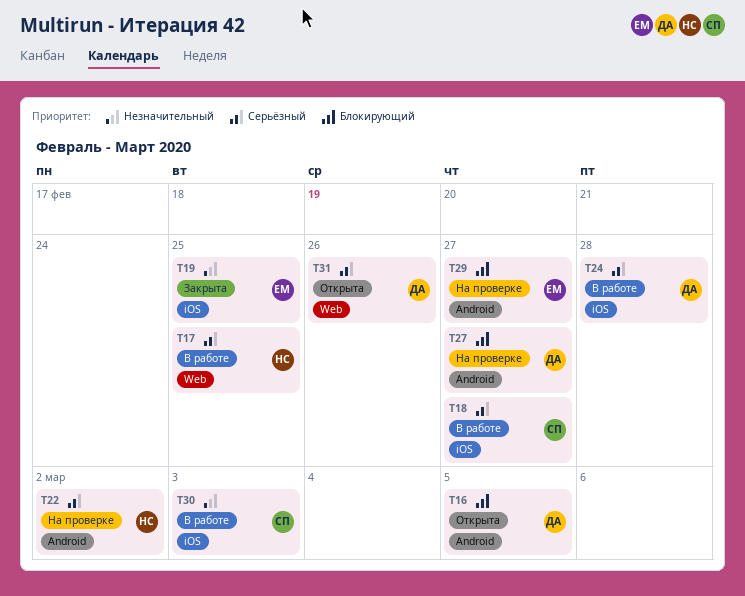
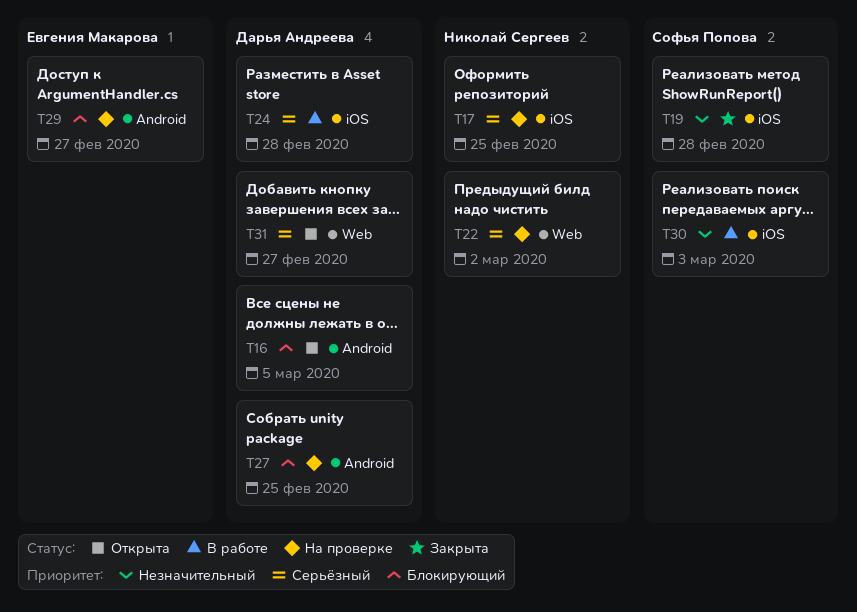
T17, status: В работе -> На проверке
T17, label: Web -> iOS
T18: present -> none
T19, owner: Евгения Макарова -> Софья Попова
T19, due: Feb 25 -> Feb 28
T22, label: Android -> Web
T27, due: Feb 27 -> Feb 25
T31, due: Feb 26 -> Feb 27

